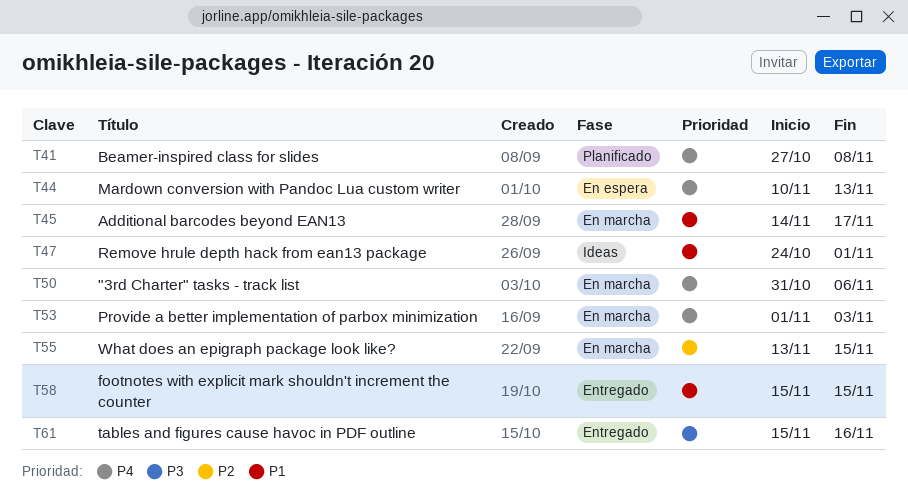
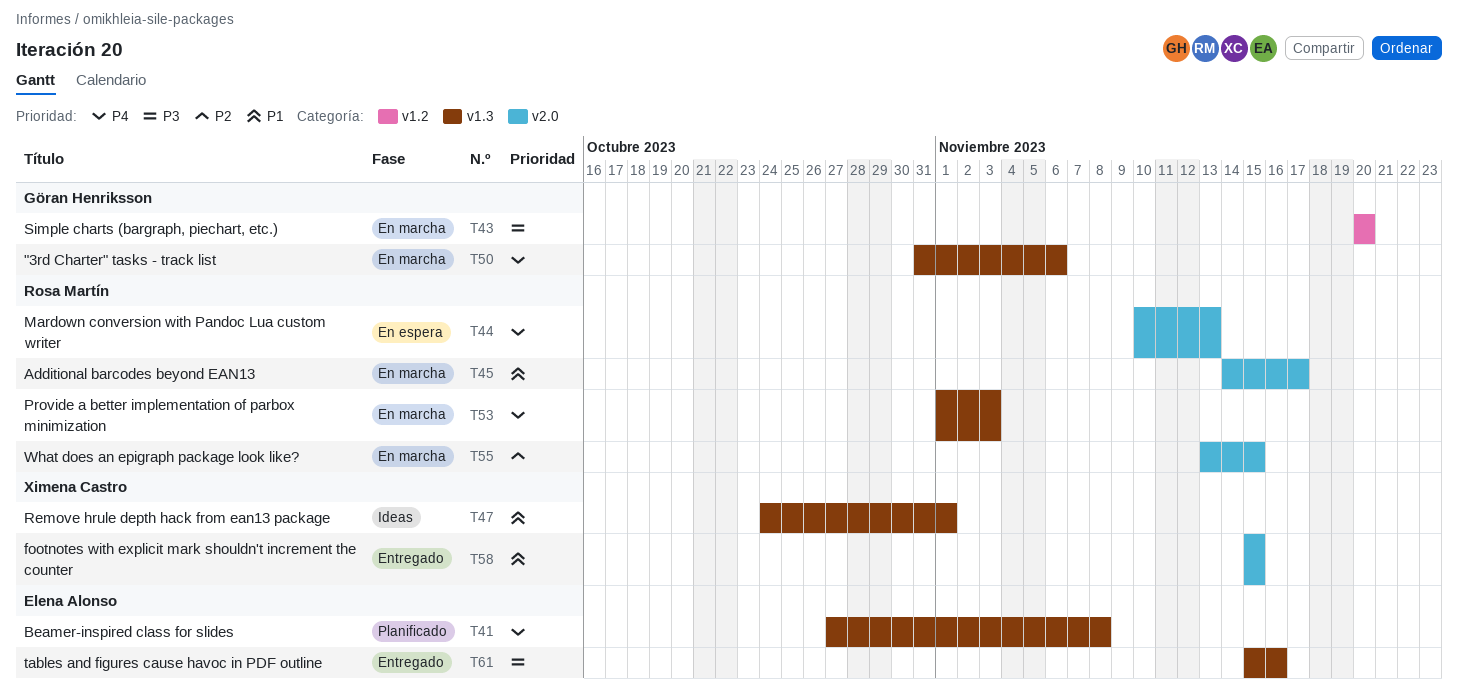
T43: none -> present

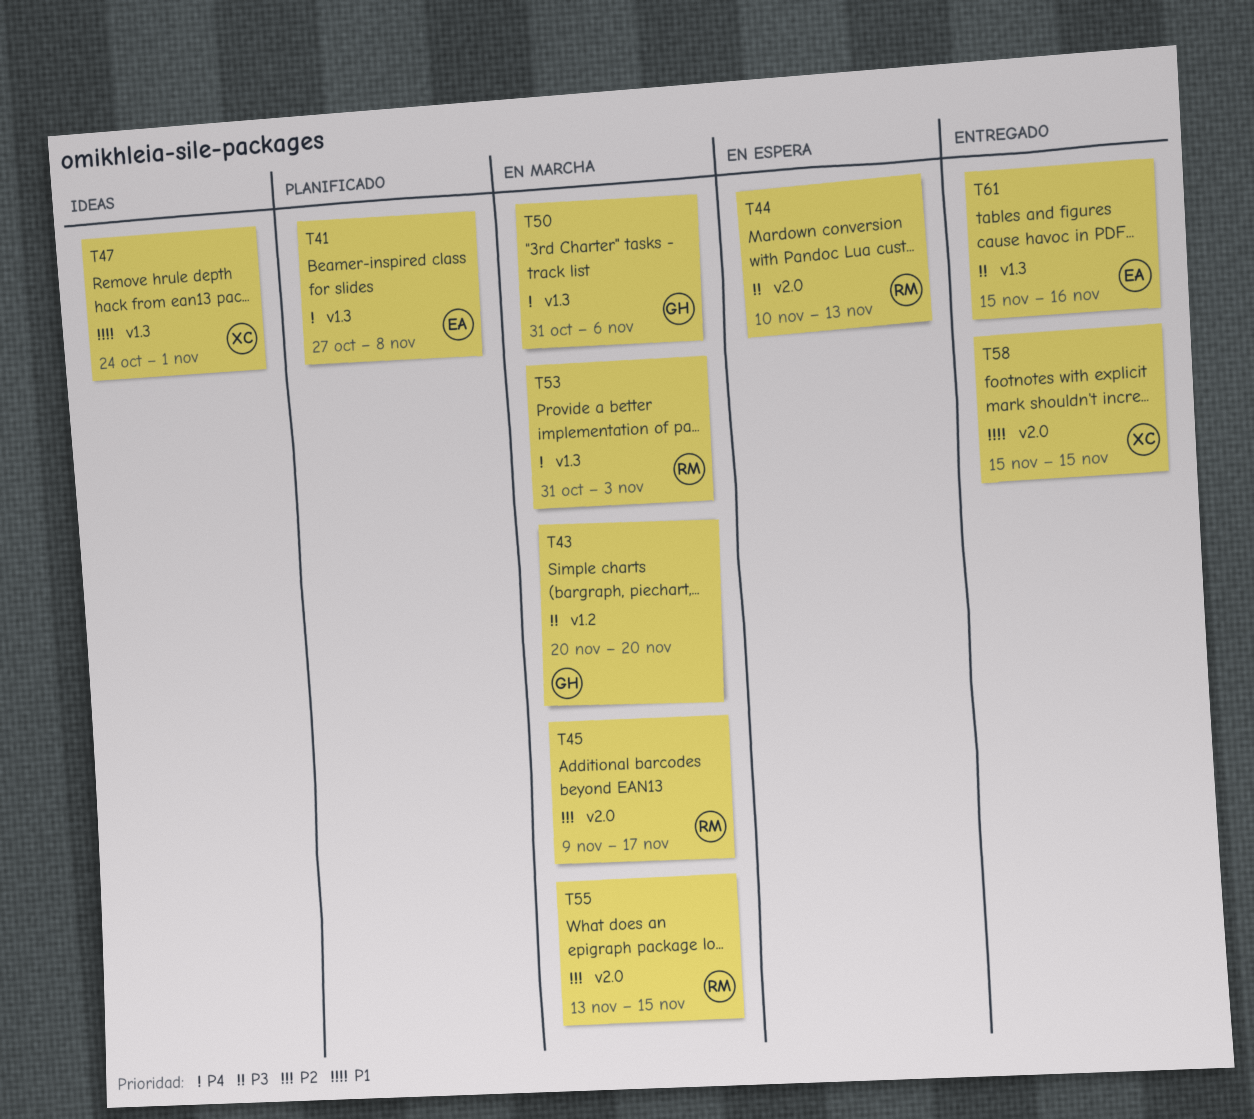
T44, priority: P4 -> P3
T45, priority: P1 -> P2
T45, start: Nov 14 -> Nov 9
T53, start: Nov 1 -> Oct 31

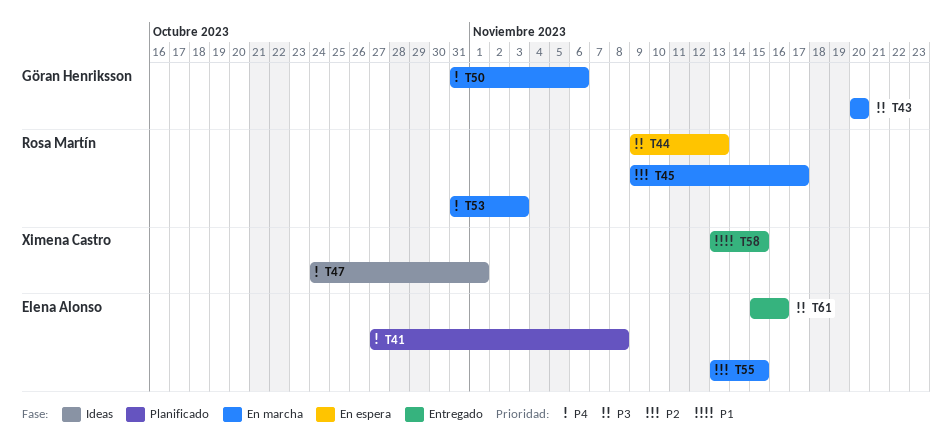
T44, start: Nov 10 -> Nov 9
T47, priority: P1 -> P4
T55, owner: Rosa Martín -> Elena Alonso
T58, start: Nov 15 -> Nov 13

